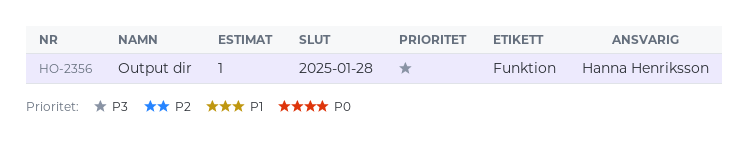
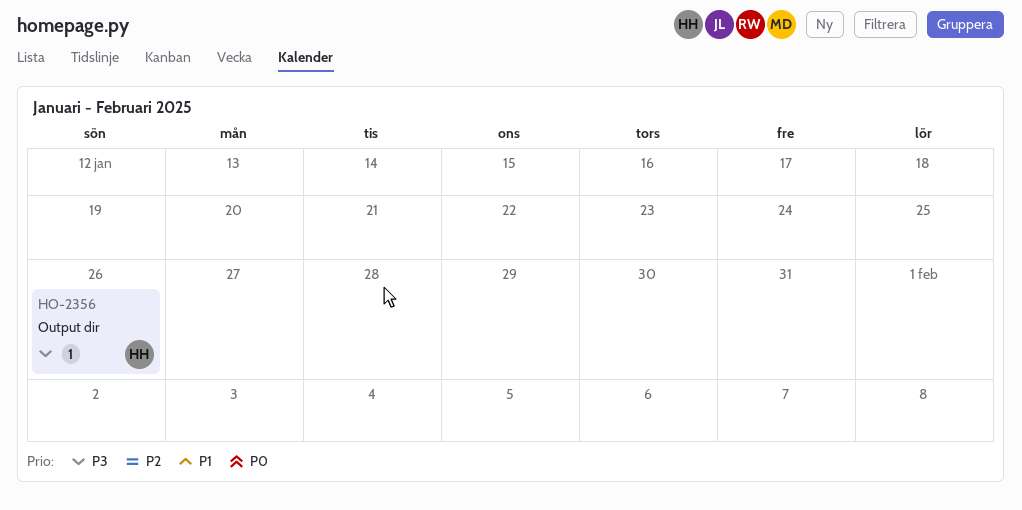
HO-2356, due: Jan 28 -> Jan 26

